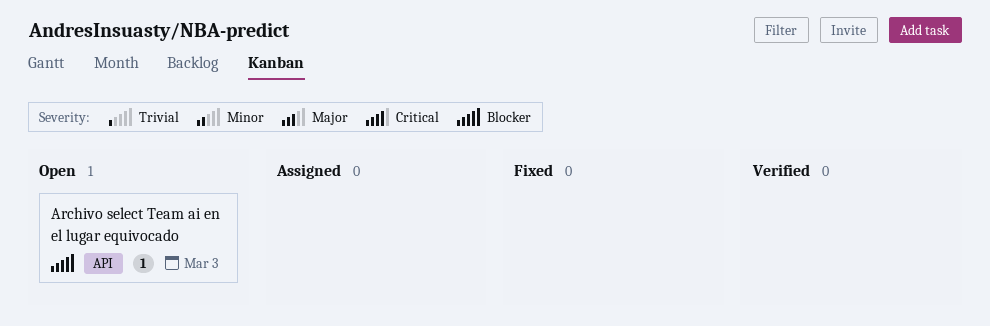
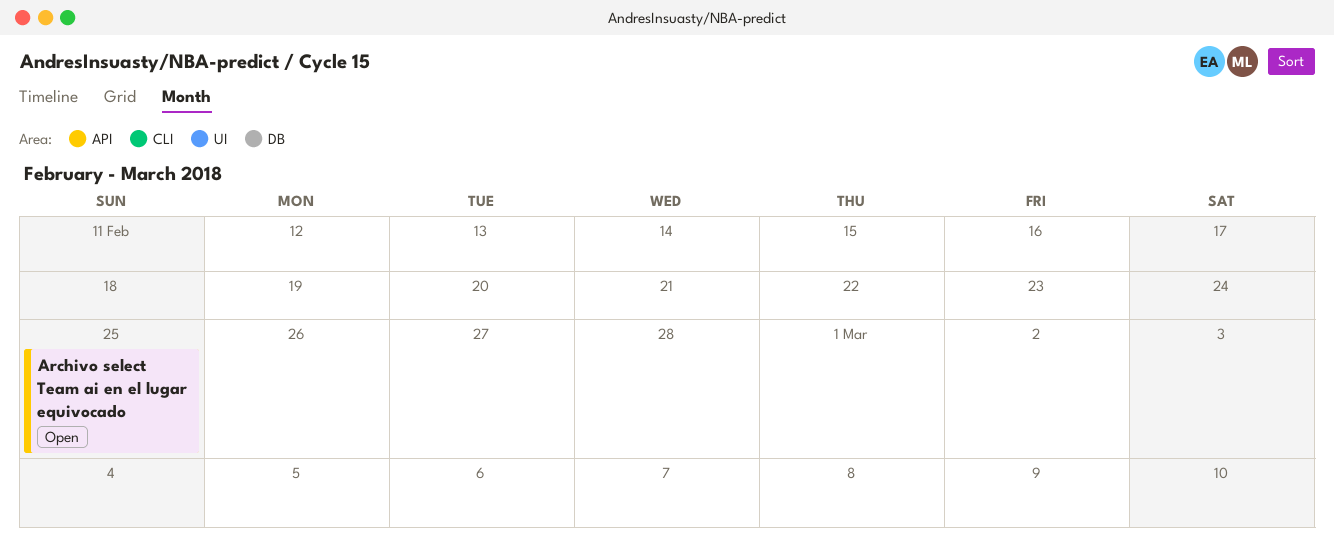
Archivo select Team ai en el lugar equivocado, due: Mar 3 -> Feb 25

